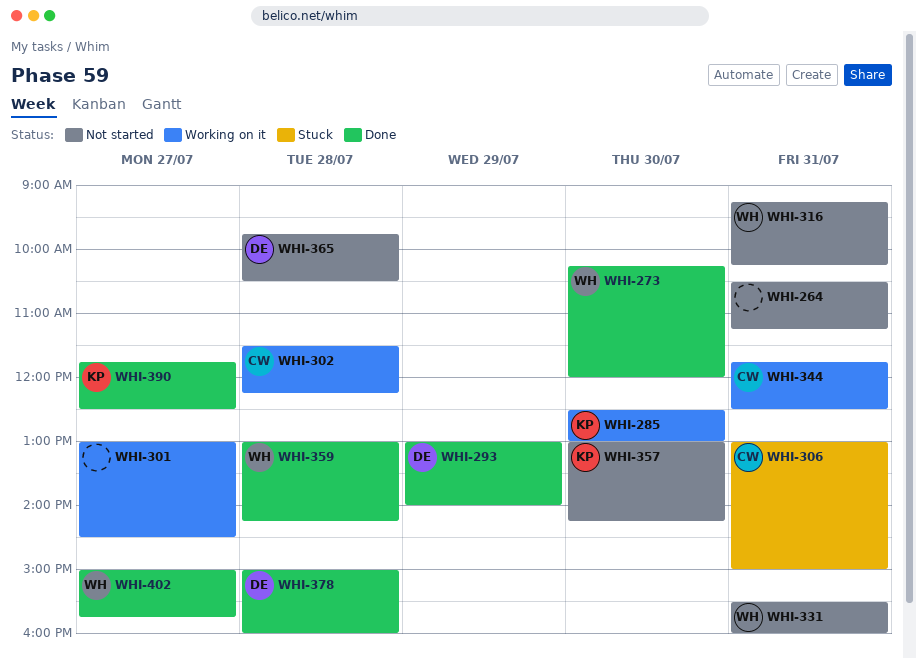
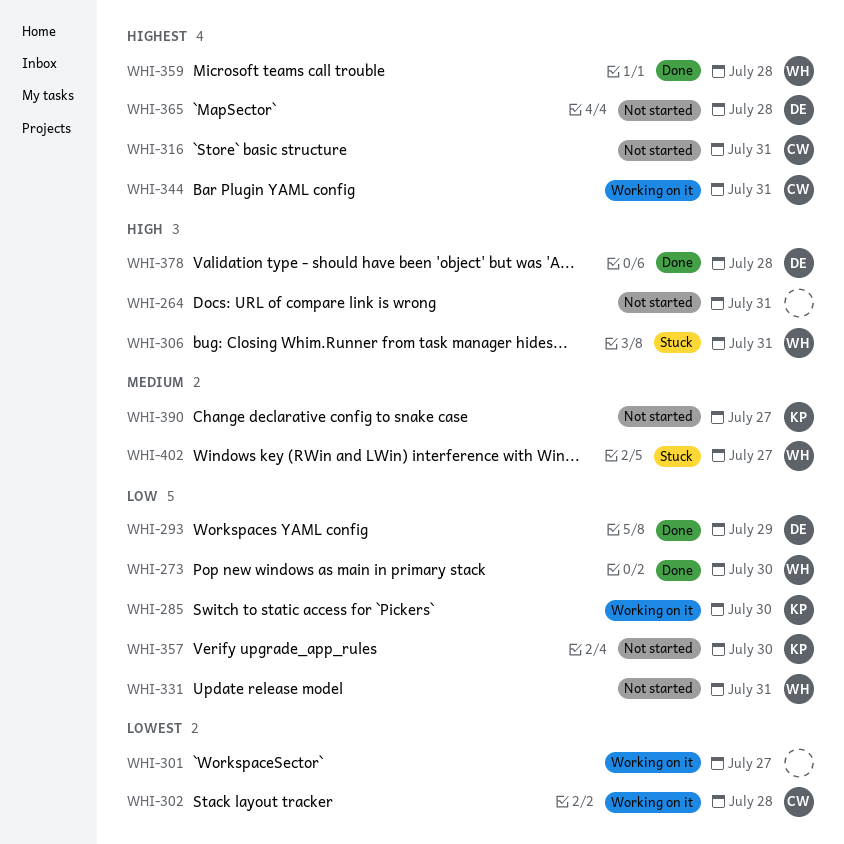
WHI-306, owner: CW -> WH
WHI-316, owner: WH -> CW
WHI-390, status: Done -> Not started
WHI-402, status: Done -> Stuck

